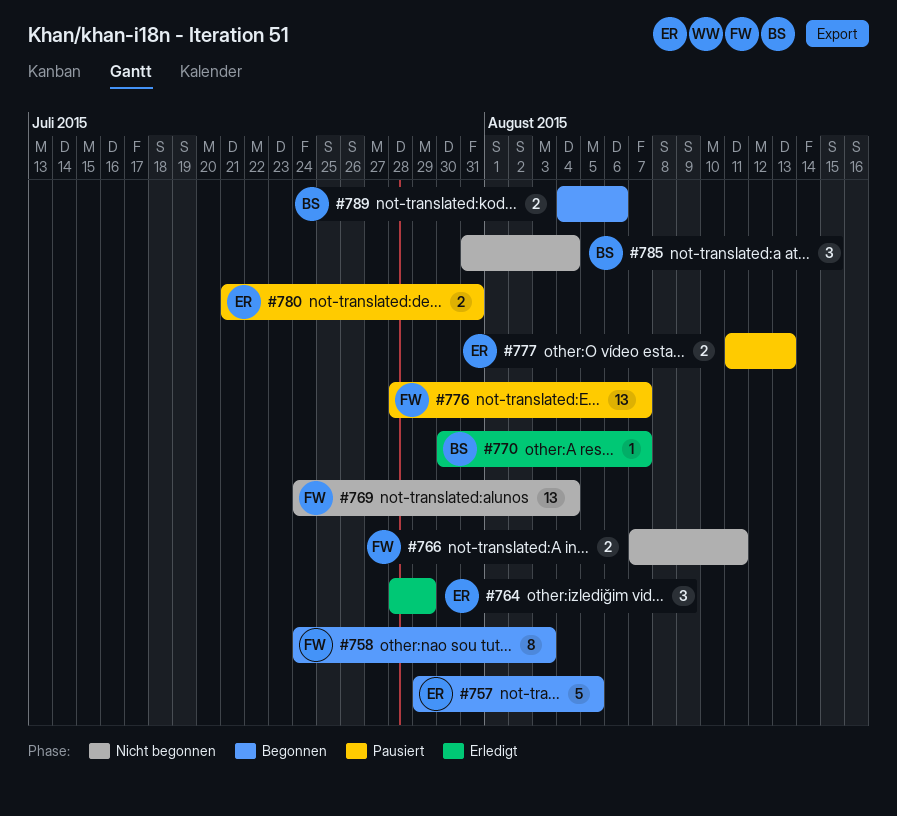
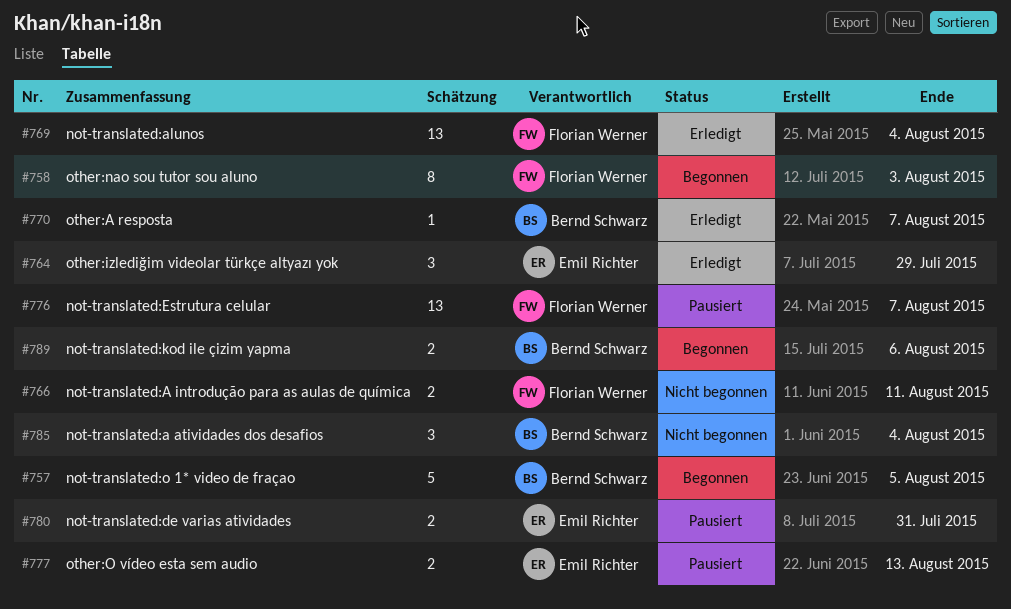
#757, owner: Emil Richter -> Bernd Schwarz
#769, status: Nicht begonnen -> Erledigt

